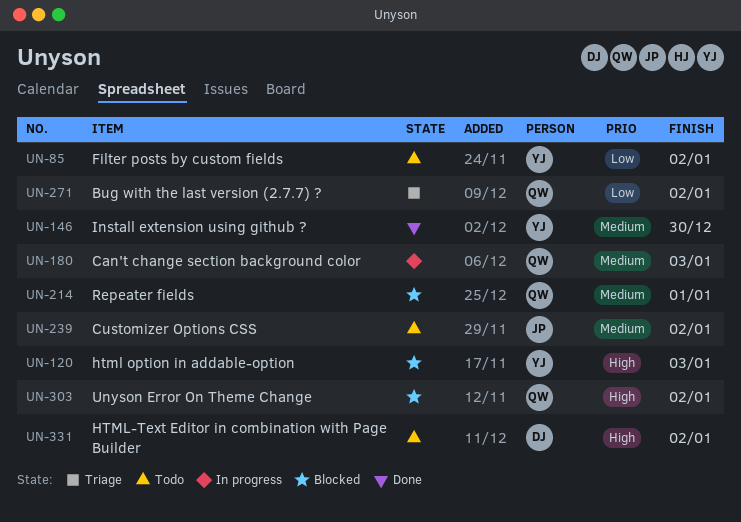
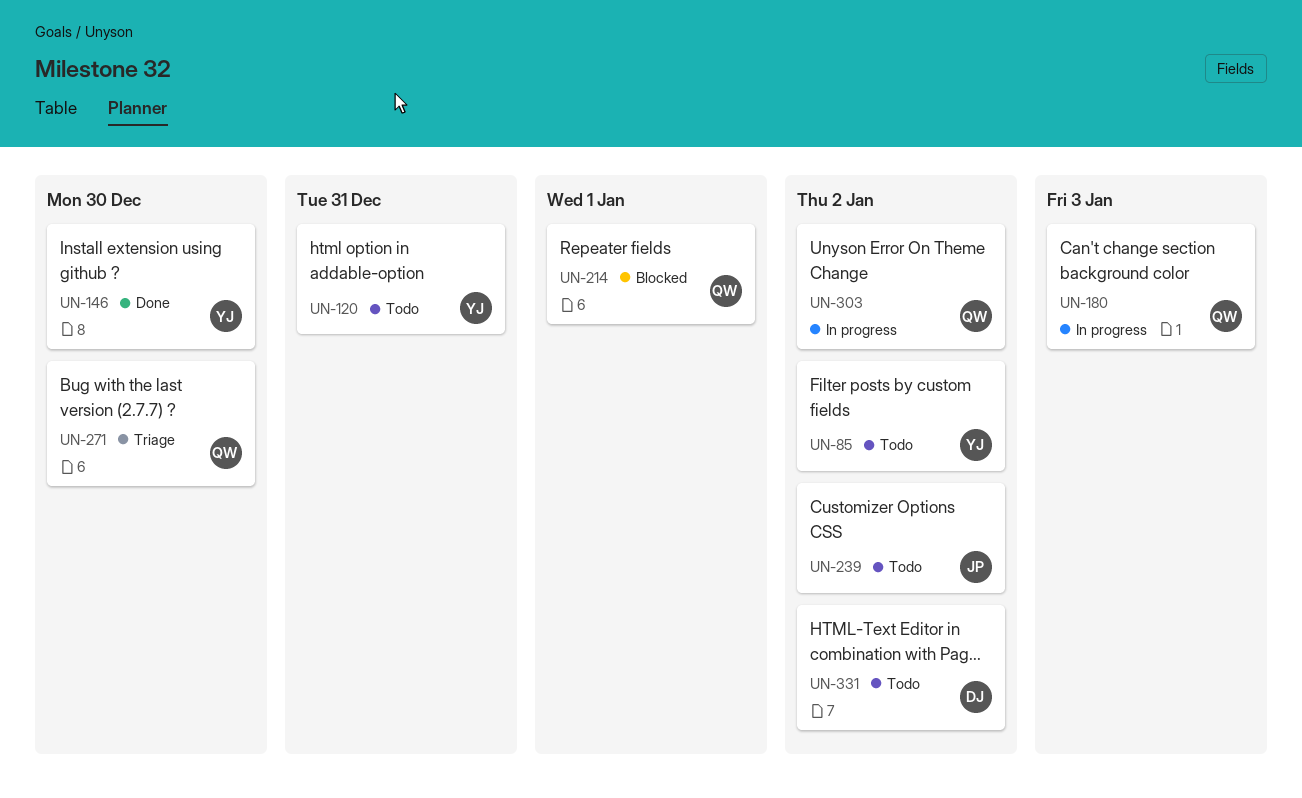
UN-120, status: Blocked -> Todo
UN-120, due: Jan 3 -> Dec 31
UN-271, due: Jan 2 -> Dec 30
UN-303, status: Blocked -> In progress

